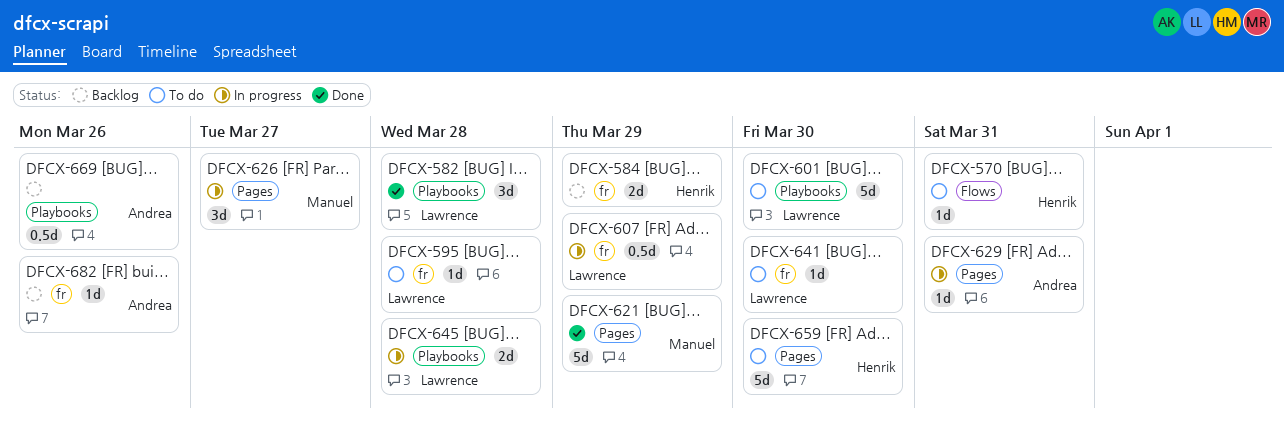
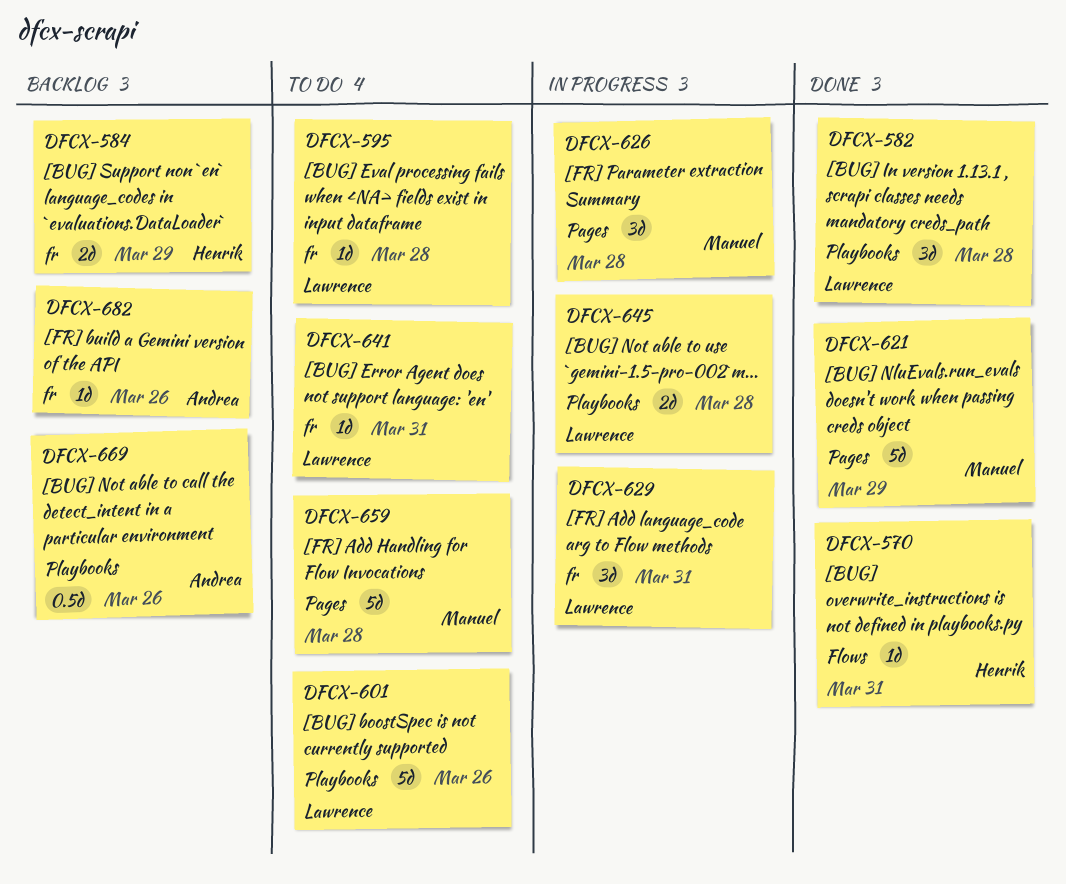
DFCX-570, status: To do -> Done
DFCX-601, due: Mar 30 -> Mar 26
DFCX-607: present -> none
DFCX-626, due: Mar 27 -> Mar 28
DFCX-629, owner: Andrea -> Lawrence
DFCX-629, label: Pages -> fr
DFCX-629, estimate: 1d -> 3d
DFCX-641, due: Mar 30 -> Mar 31
DFCX-659, owner: Henrik -> Manuel
DFCX-659, due: Mar 30 -> Mar 28

